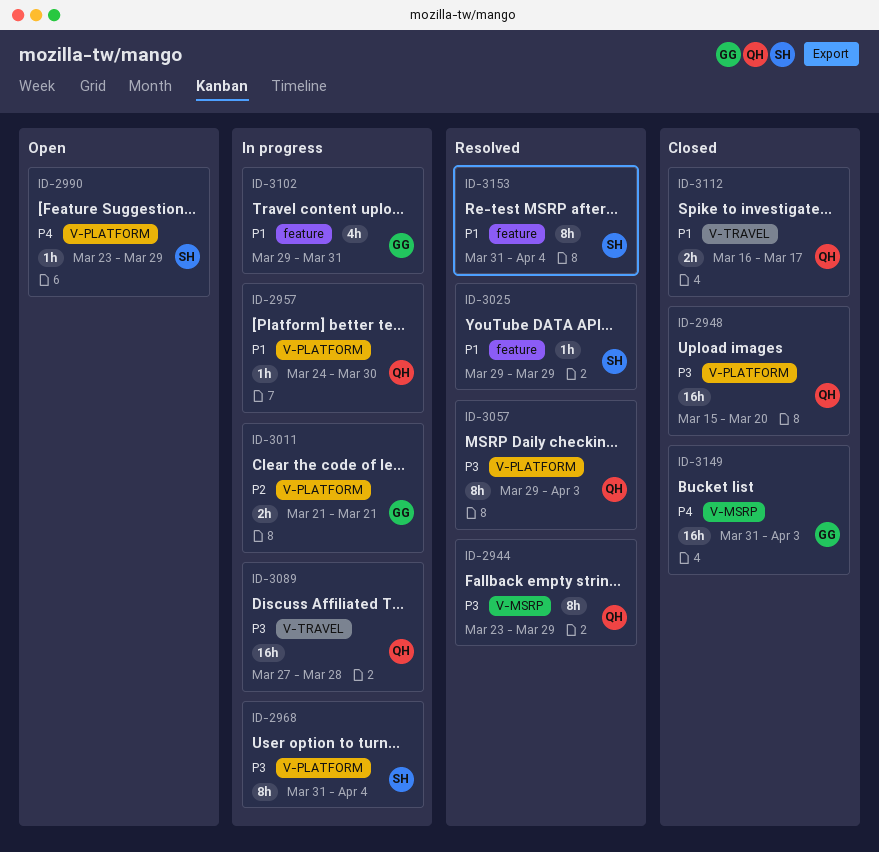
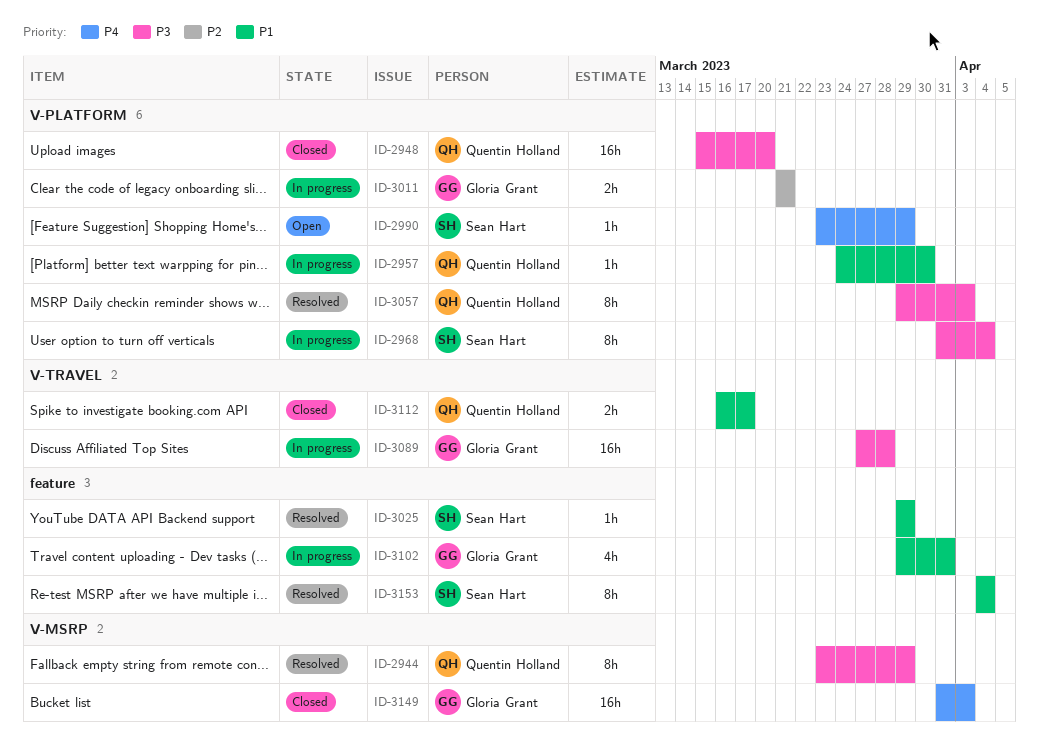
ID-3089, owner: Quentin Holland -> Gloria Grant
ID-3153, start: Mar 31 -> Apr 4

